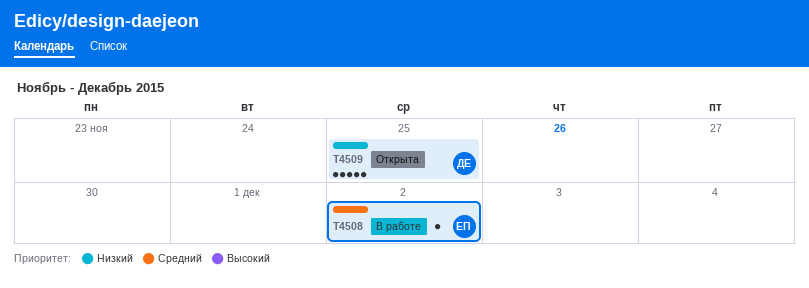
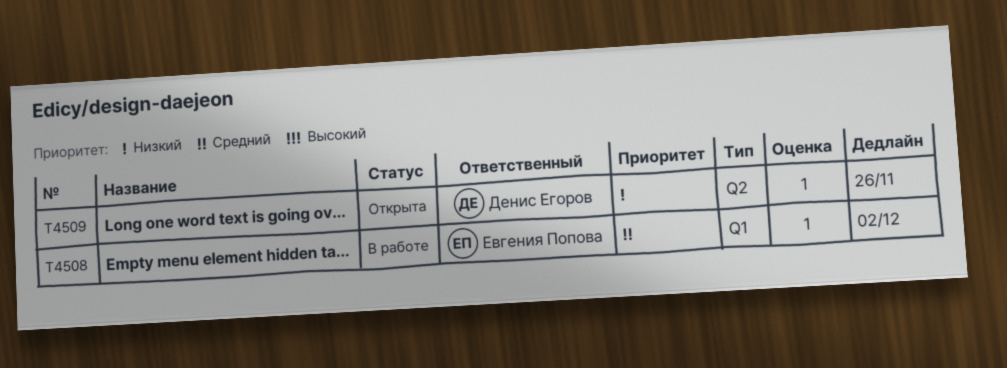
T4509, estimate: 5 -> 1
T4509, due: Nov 25 -> Nov 26

